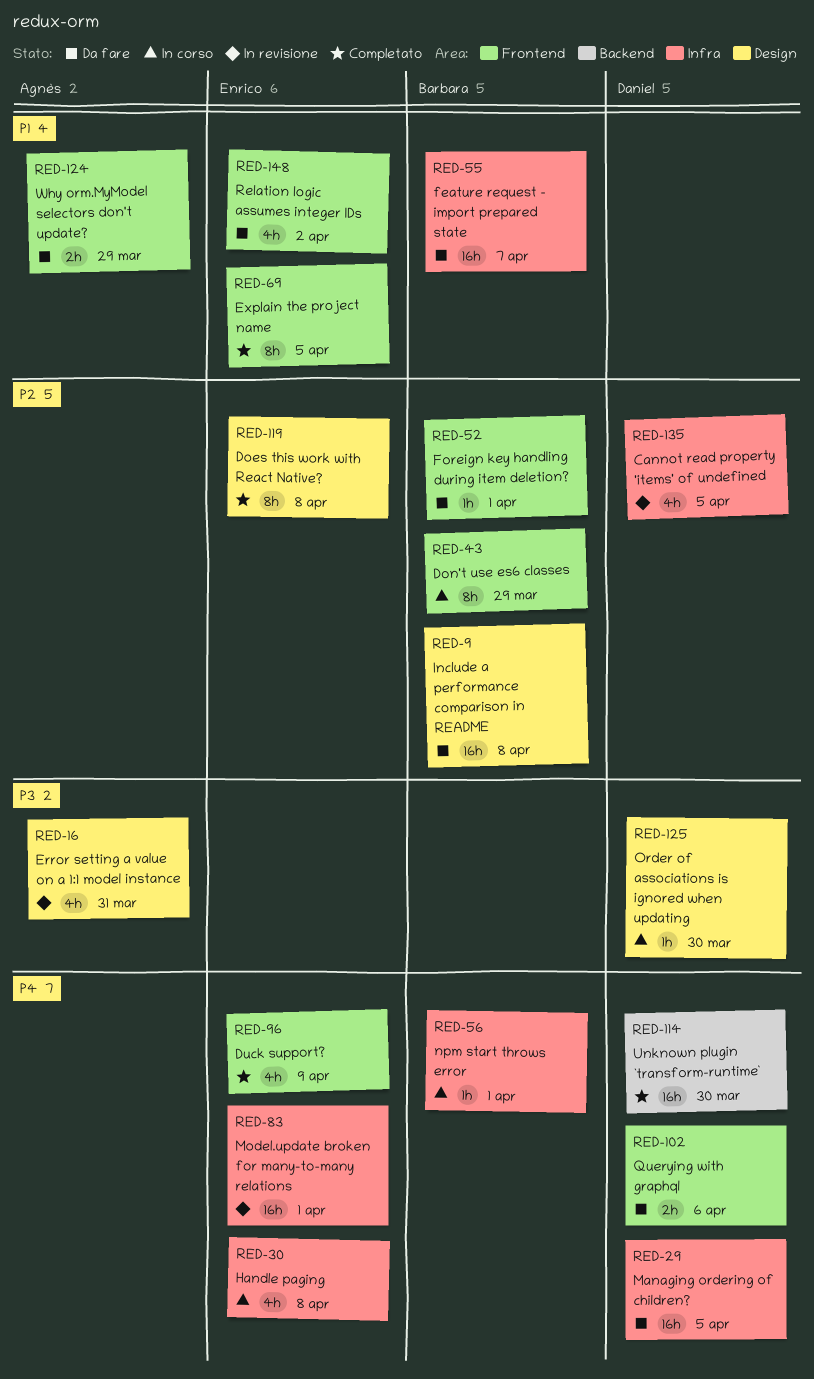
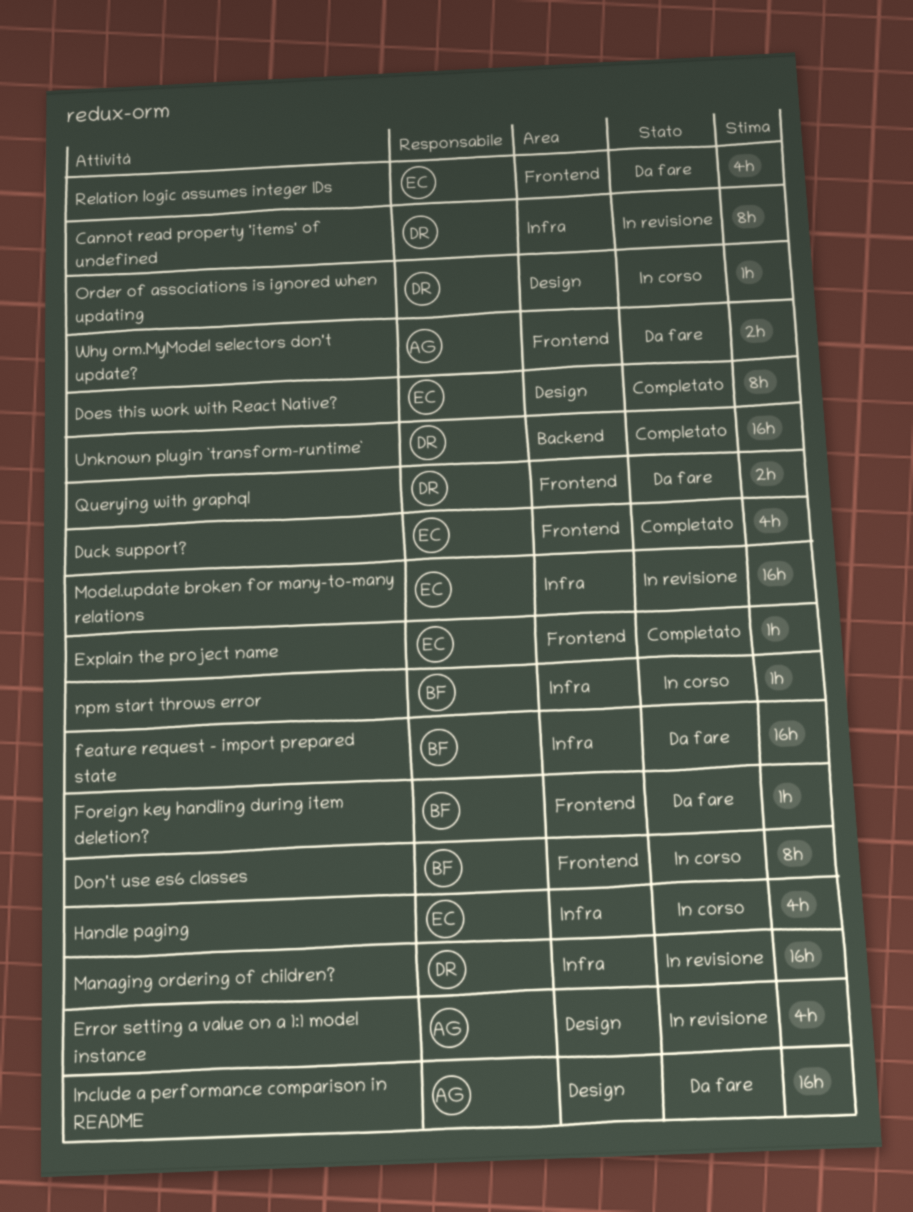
Cannot read property 'items' of undefined, estimate: 4h -> 8h
Explain the project name, estimate: 8h -> 1h
Include a performance comparison in README, owner: Barbara -> Agnès
Managing ordering of children?, status: Da fare -> In revisione

